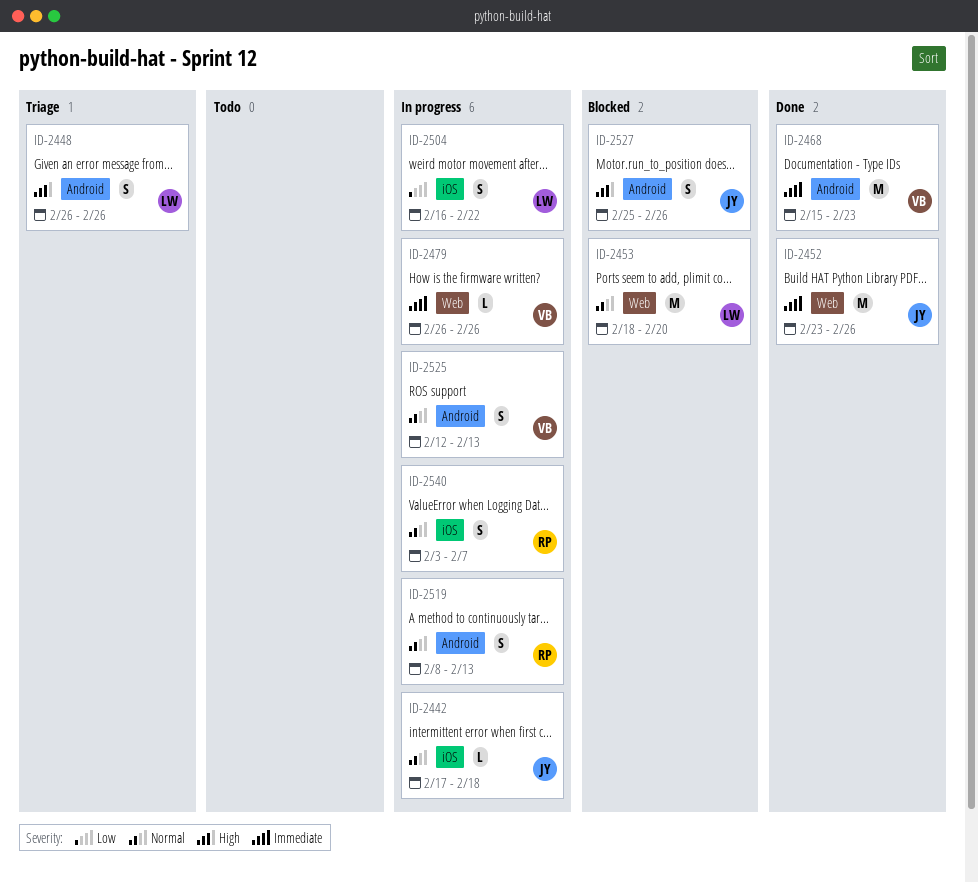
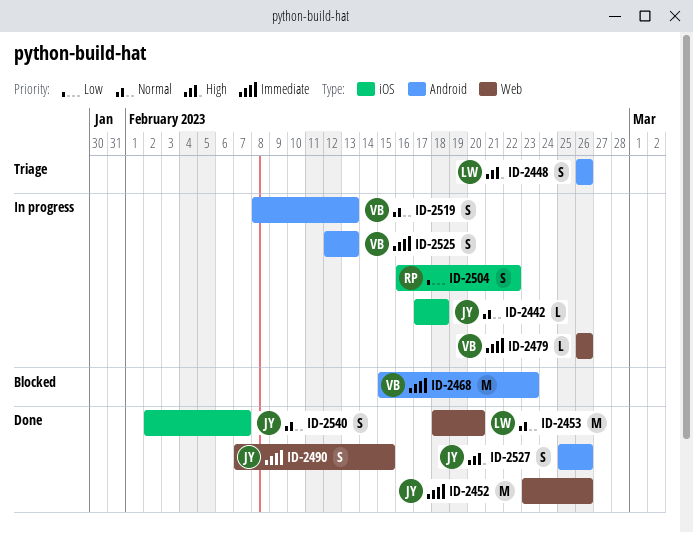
ID-2453, status: Blocked -> Done
ID-2468, status: Done -> Blocked
ID-2490: none -> present
ID-2504, owner: LW -> RP
ID-2519, owner: RP -> VB
ID-2525, priority: Normal -> Immediate
ID-2527, status: Blocked -> Done
ID-2540, status: In progress -> Done
ID-2540, owner: RP -> JY
ID-2540, start: Feb 3 -> Feb 2

